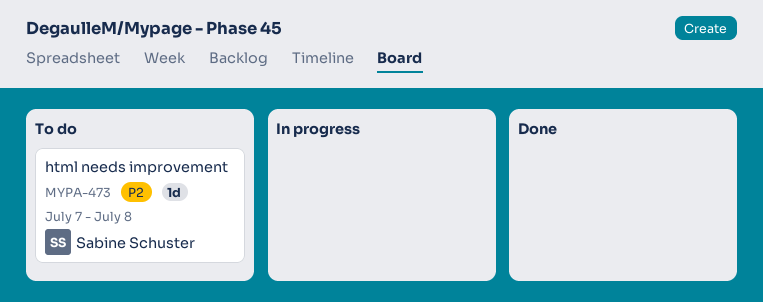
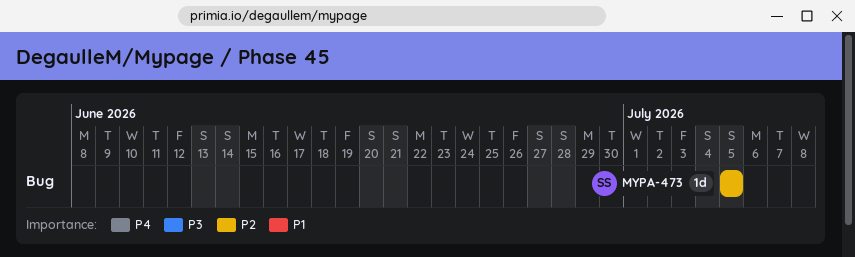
MYPA-473, start: Jul 7 -> Jul 5
MYPA-473, due: Jul 8 -> Jul 5

